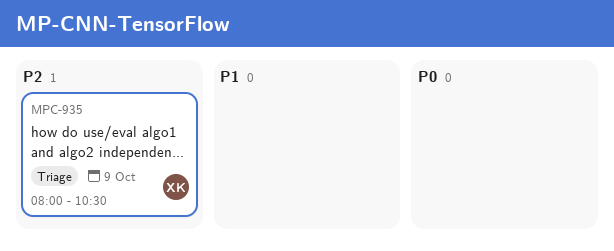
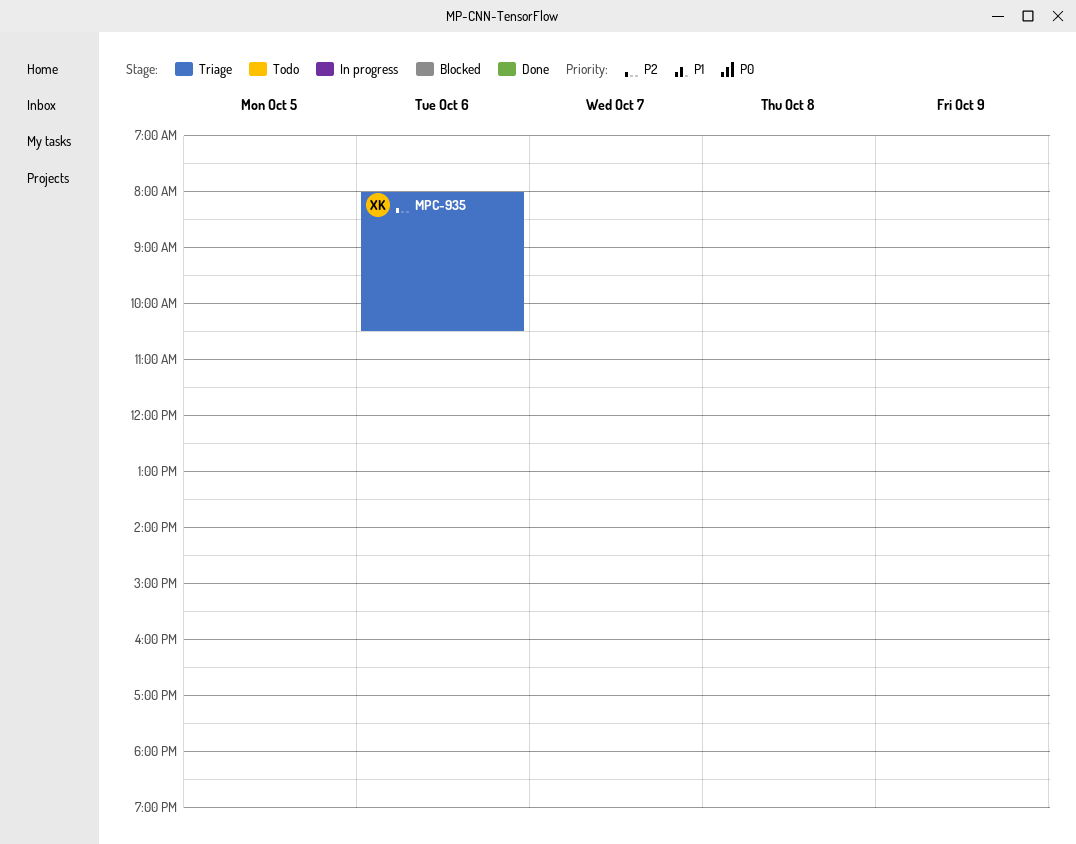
MPC-935, day: Oct 9 -> Oct 6

